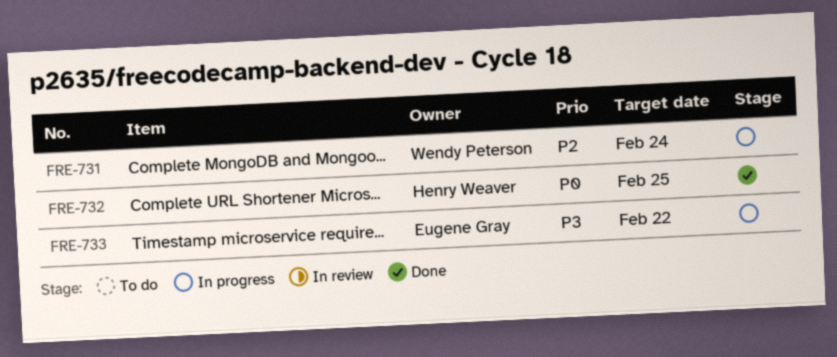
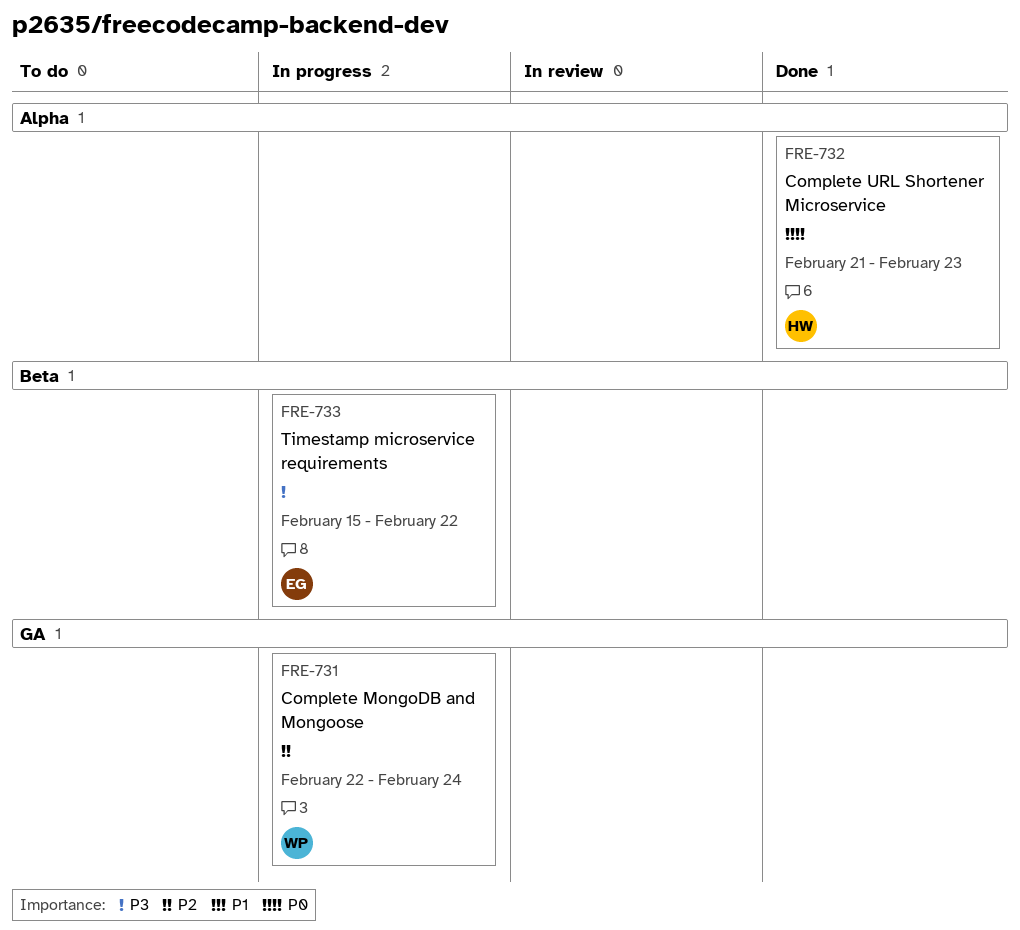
FRE-732, due: Feb 25 -> Feb 23

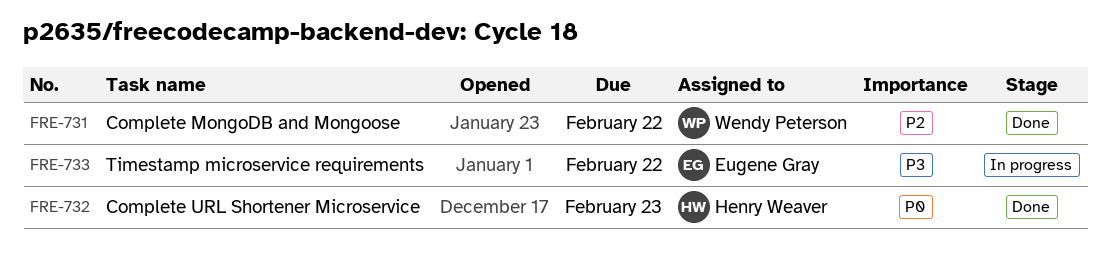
FRE-731, status: In progress -> Done
FRE-731, due: Feb 24 -> Feb 22

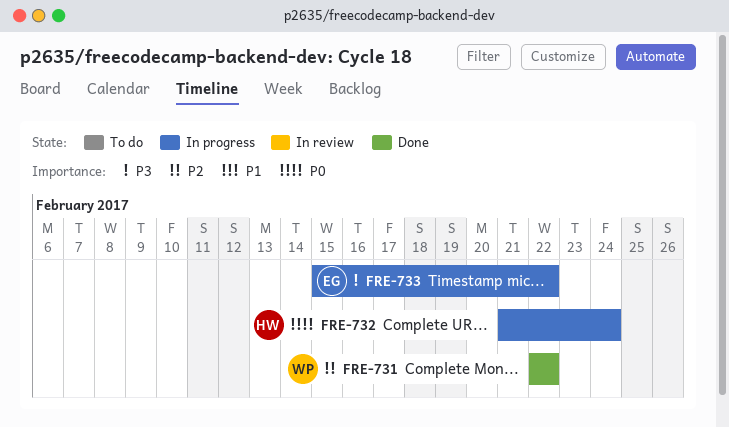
FRE-732, status: Done -> In progress
FRE-732, due: Feb 23 -> Feb 24

